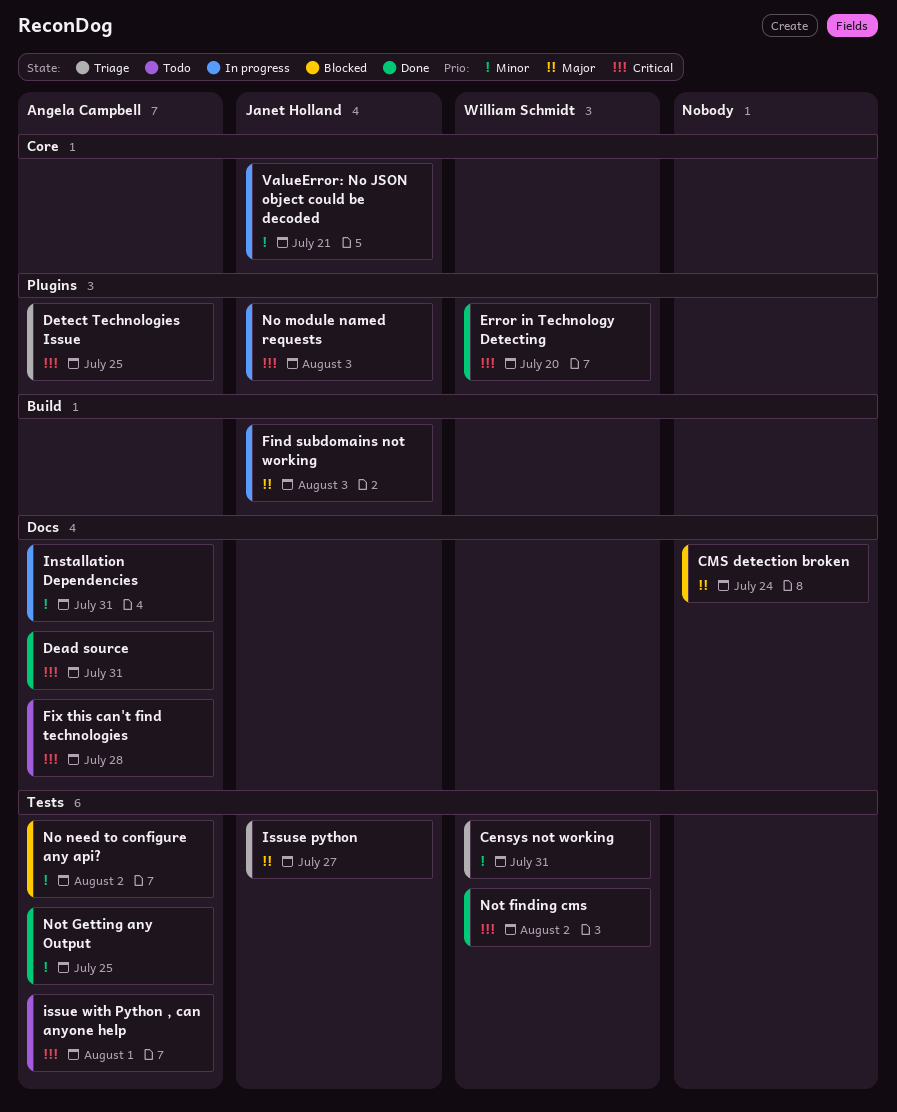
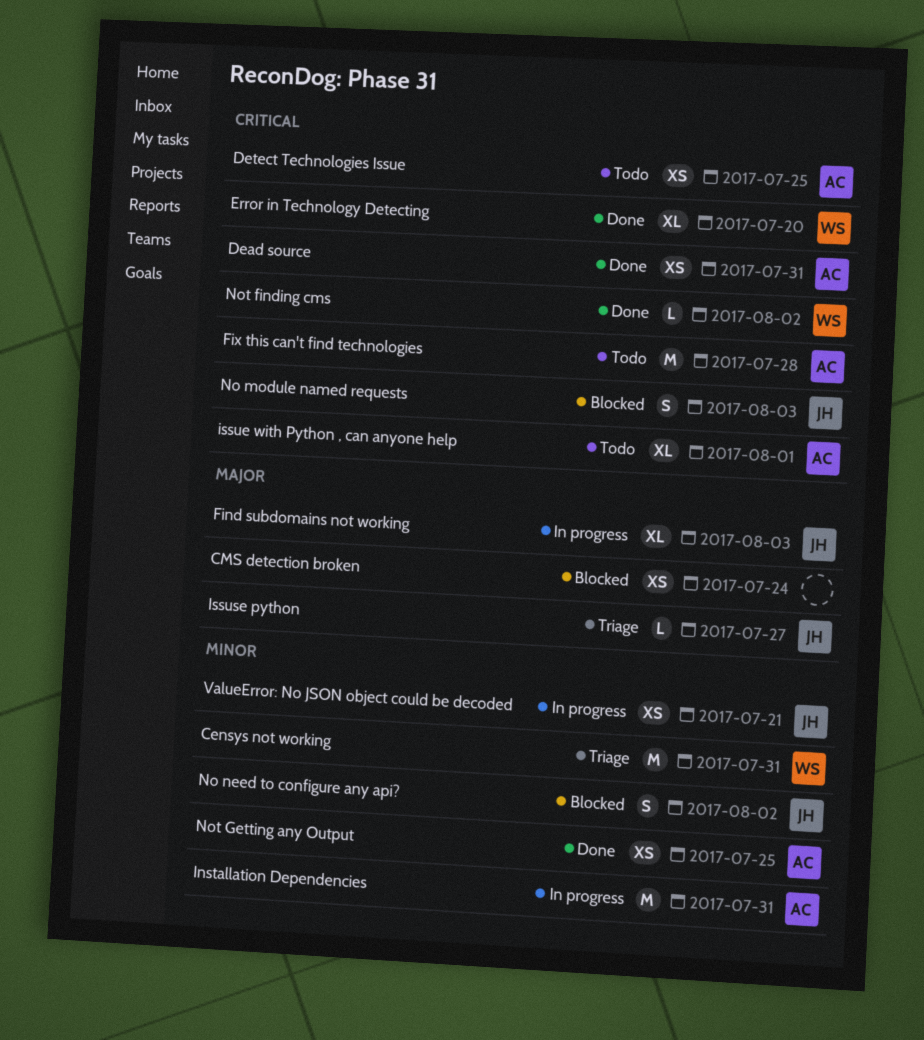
Detect Technologies Issue, status: Triage -> Todo
No module named requests, status: In progress -> Blocked
No need to configure any api?, owner: Angela Campbell -> Janet Holland

